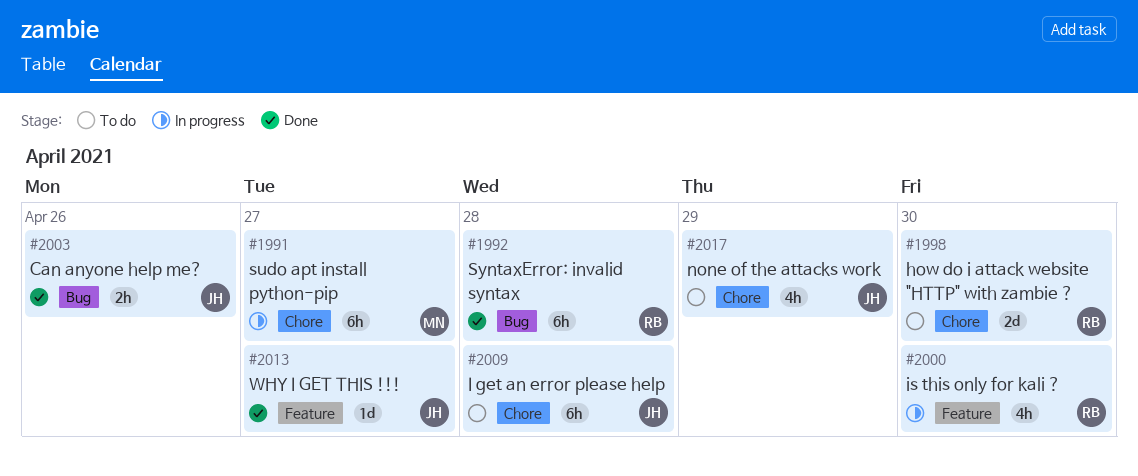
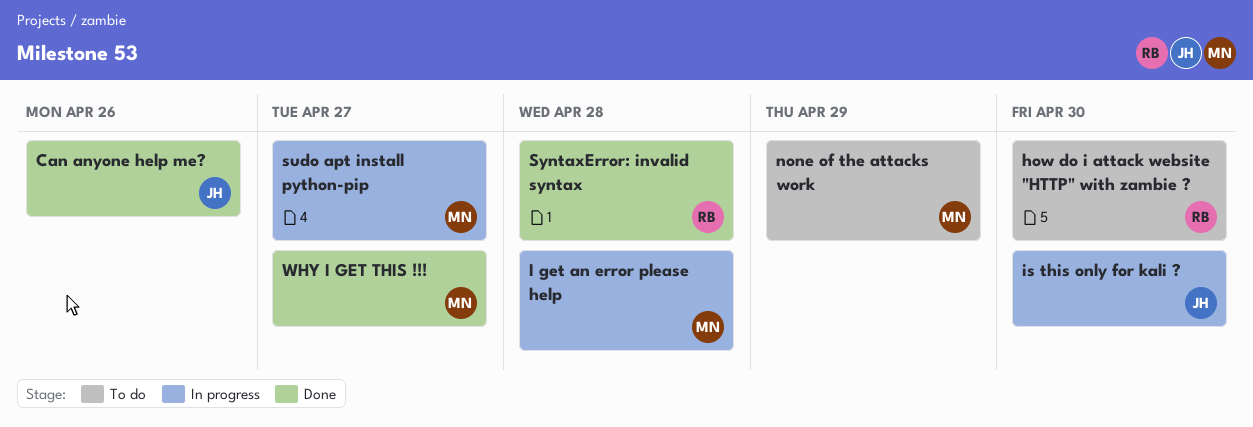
I get an error please help, status: To do -> In progress
I get an error please help, owner: JH -> MN
is this only for kali ?, owner: RB -> JH
none of the attacks work, owner: JH -> MN
WHY I GET THIS !!!, owner: JH -> MN

